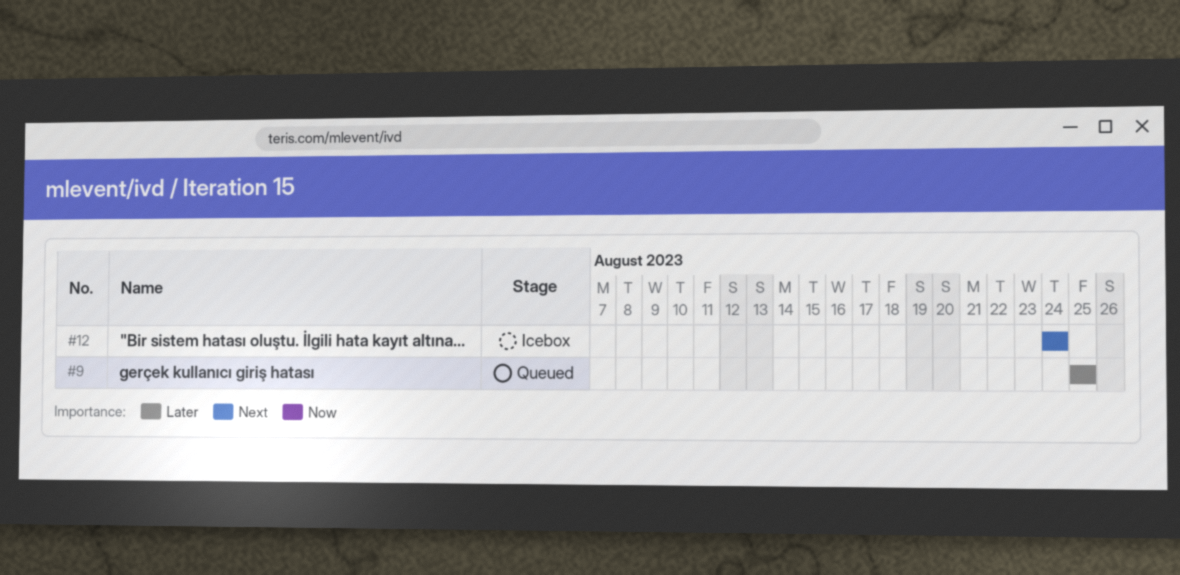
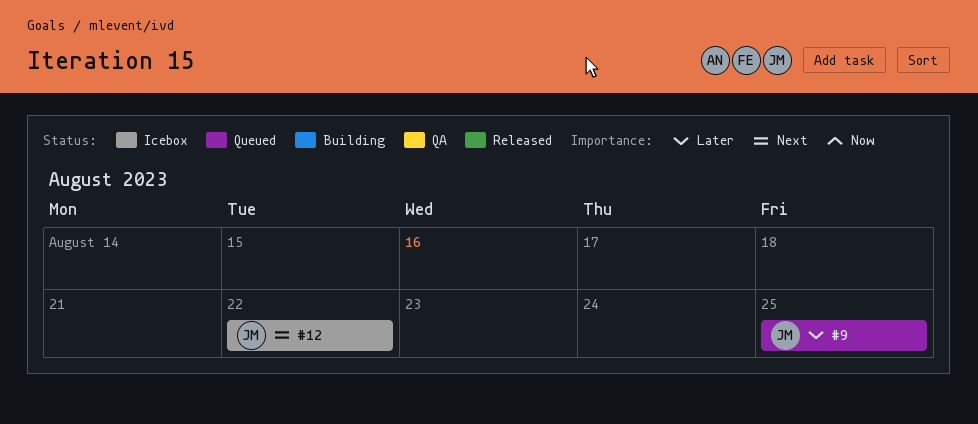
#12, start: Aug 24 -> Aug 22
#12, due: Aug 24 -> Aug 22

